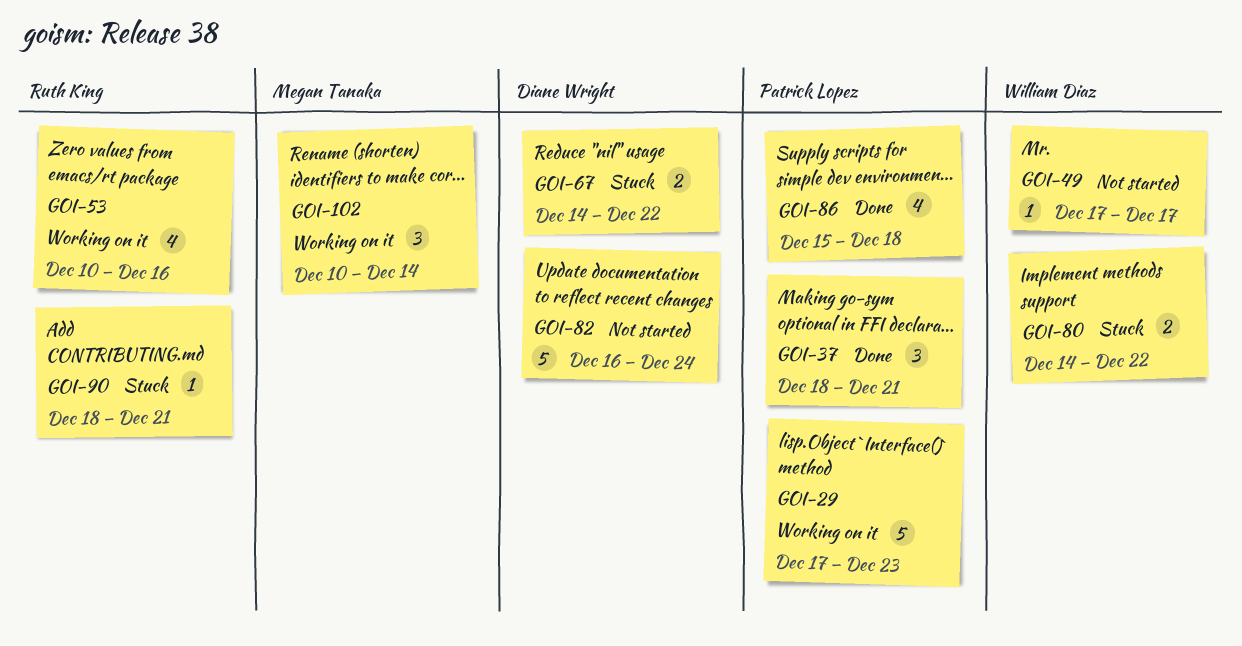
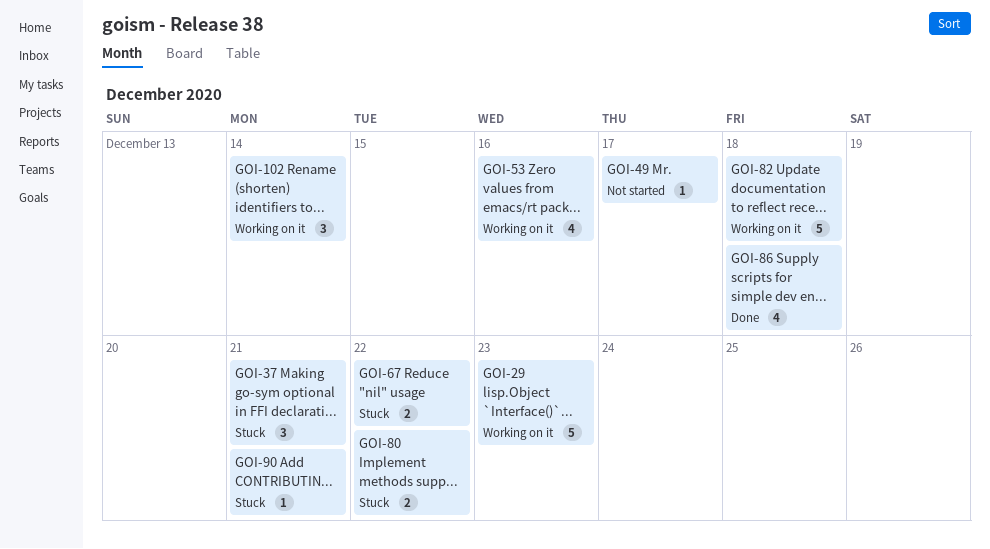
GOI-37, status: Done -> Stuck
GOI-82, status: Not started -> Working on it
GOI-82, due: Dec 24 -> Dec 18

